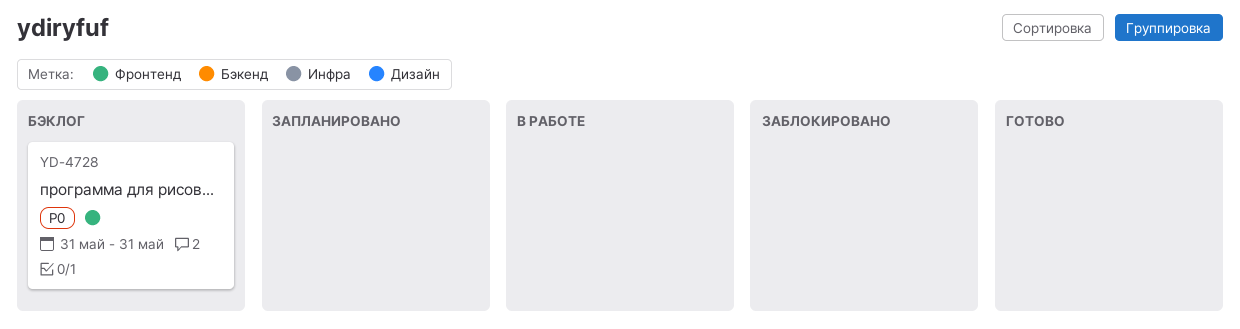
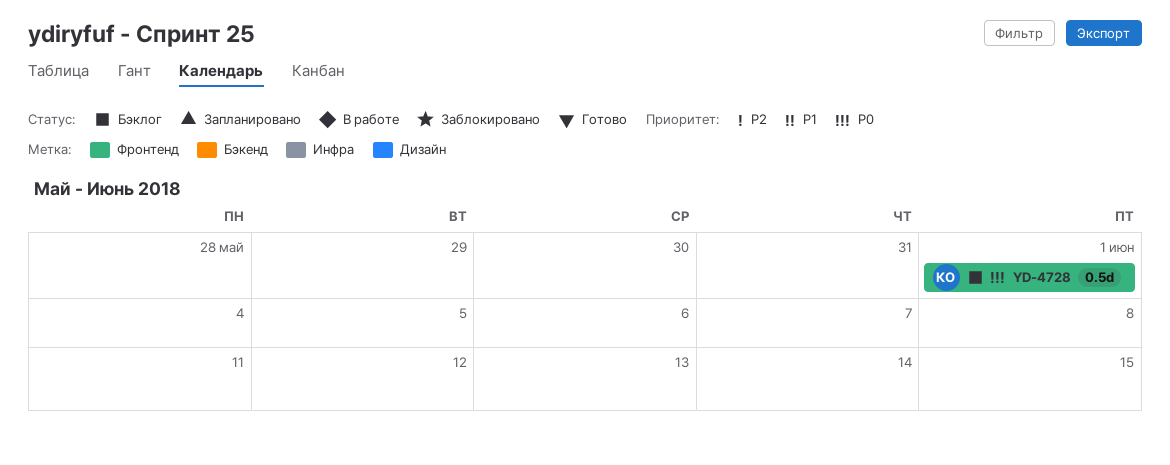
YD-4728, start: May 31 -> Jun 1
YD-4728, due: May 31 -> Jun 1

